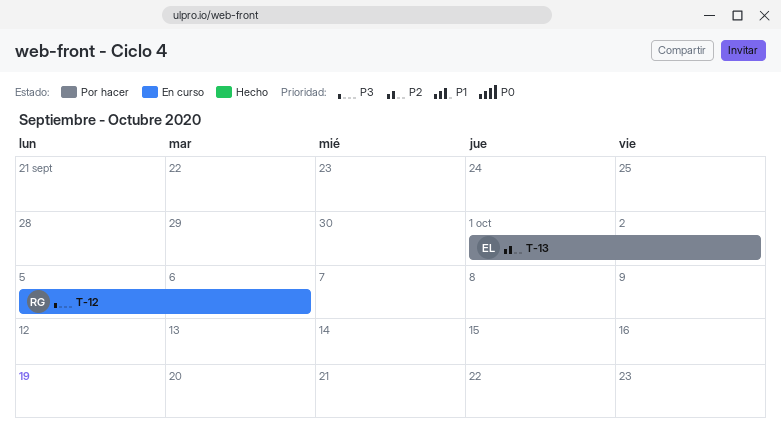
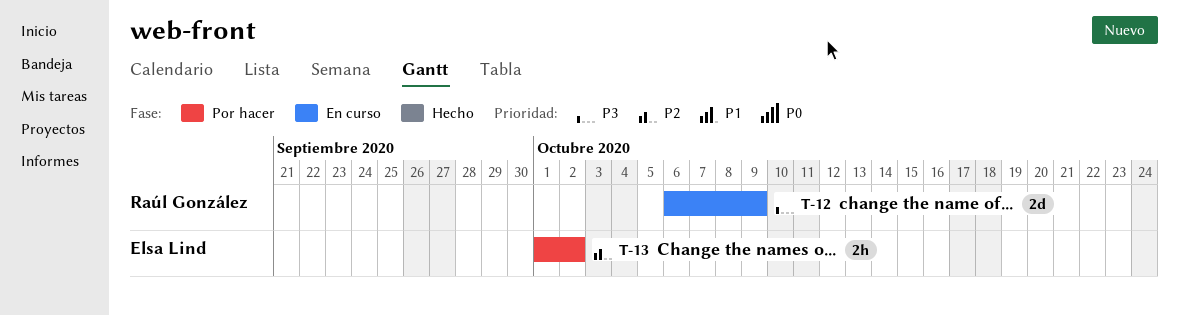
T-12, start: Oct 5 -> Oct 6
T-12, due: Oct 6 -> Oct 9

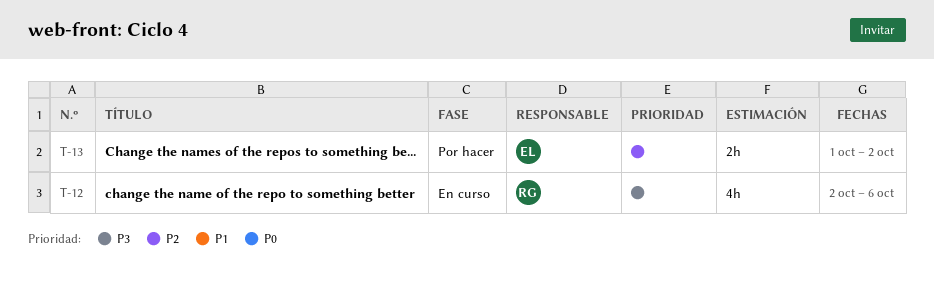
T-12, estimate: 2d -> 4h
T-12, start: Oct 6 -> Oct 2
T-12, due: Oct 9 -> Oct 6

